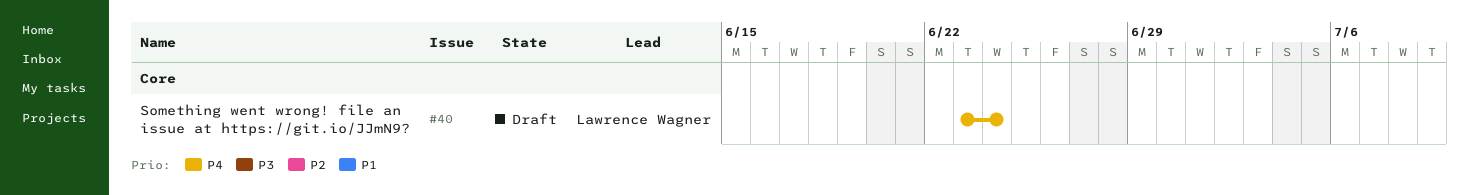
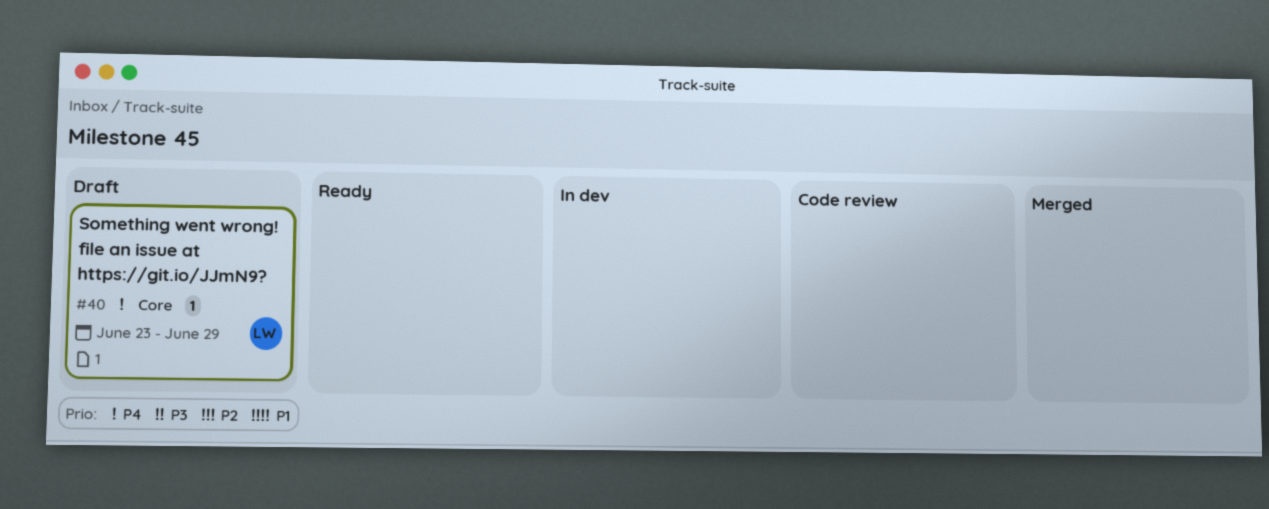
#40, due: Jun 24 -> Jun 29

